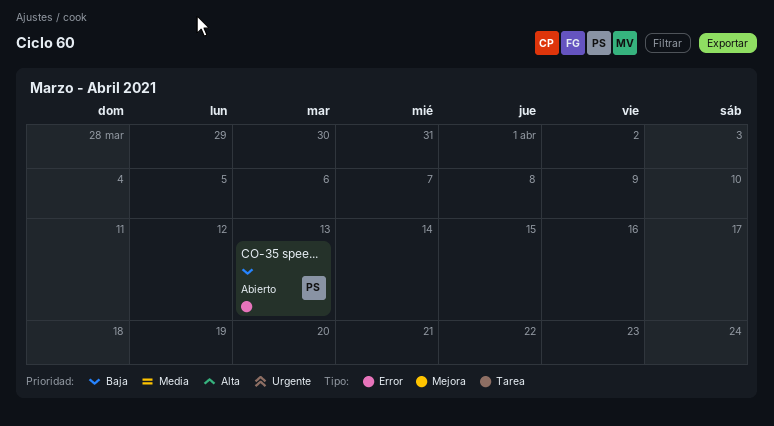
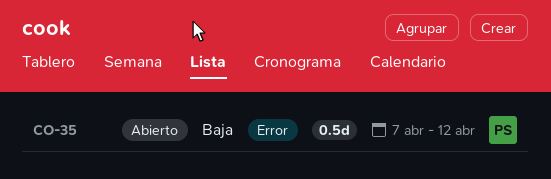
CO-35, due: Apr 13 -> Apr 12

